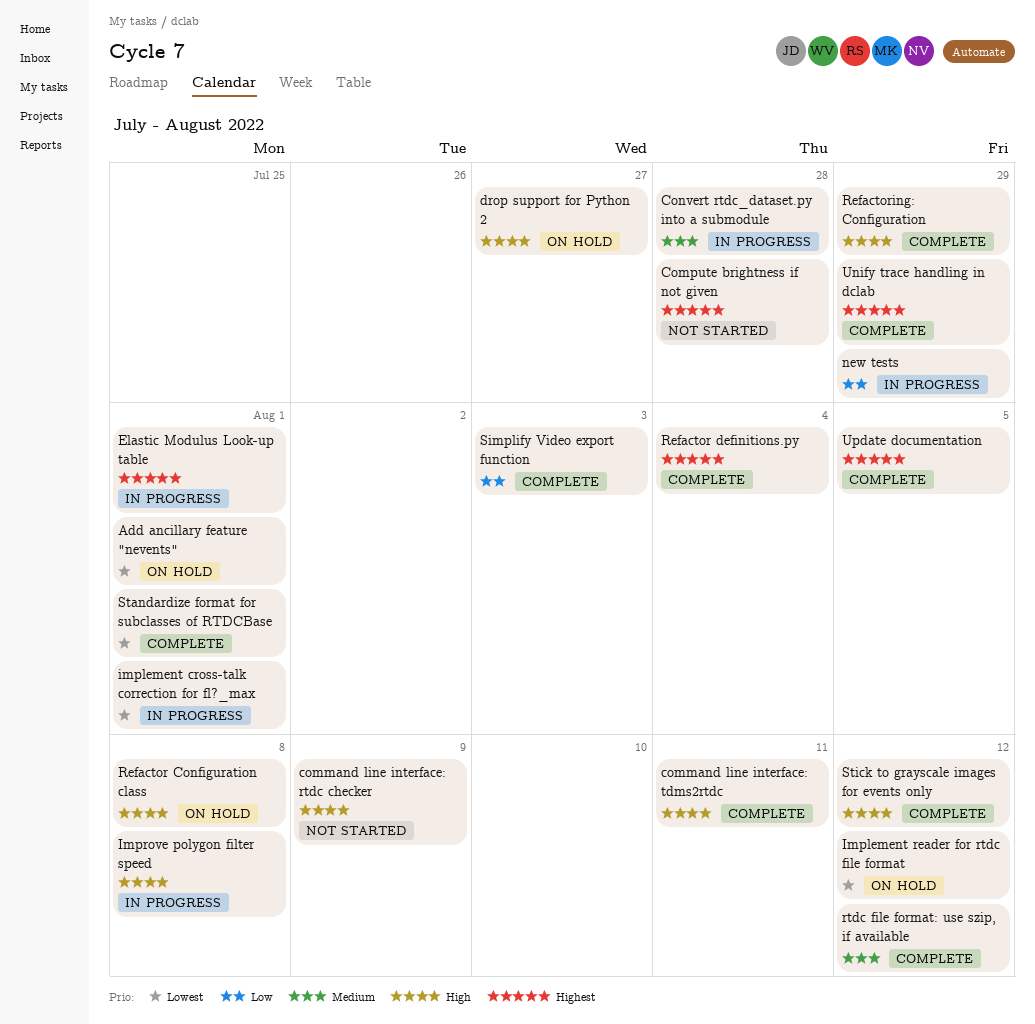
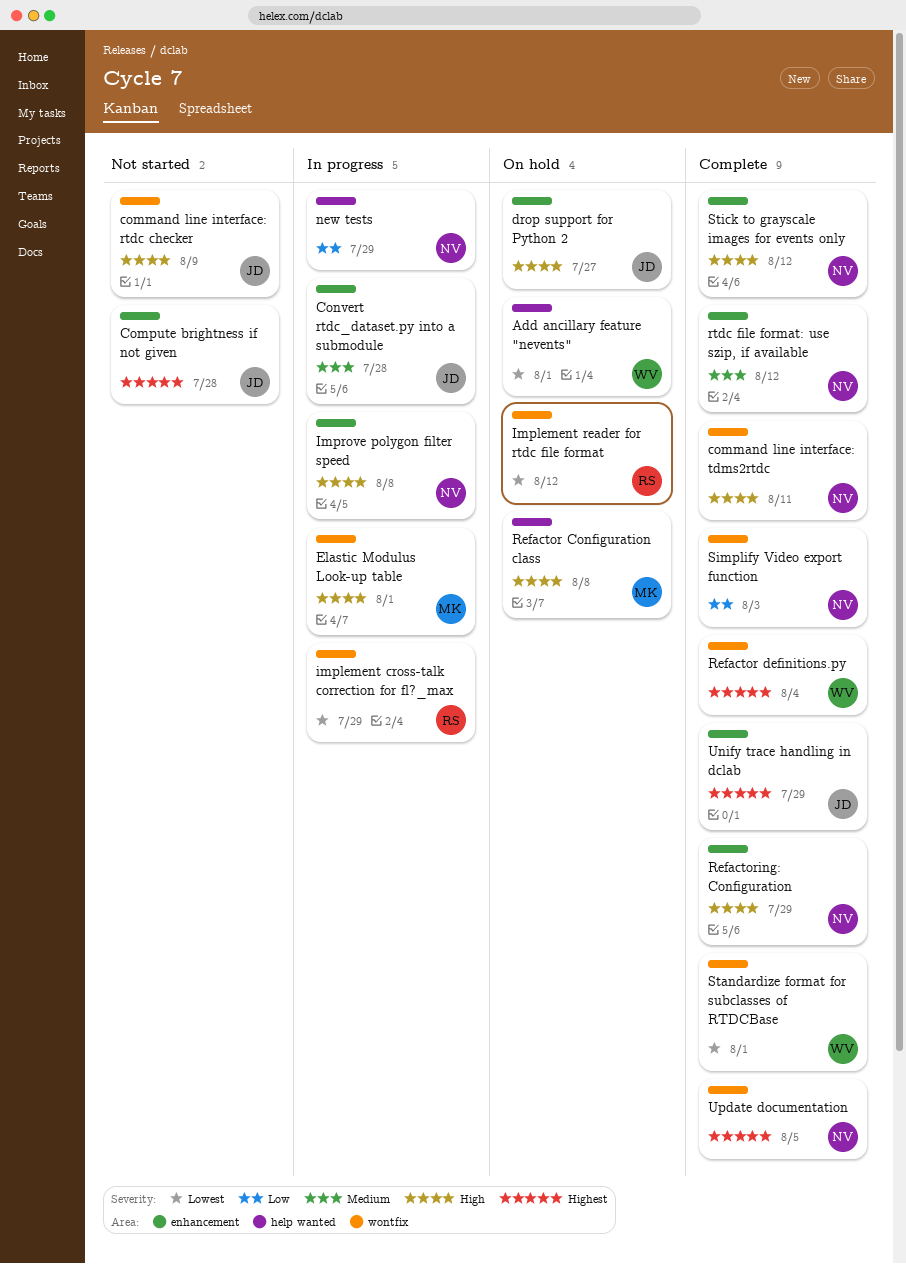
Elastic Modulus Look-up table, priority: Highest -> High
implement cross-talk correction for fl?_max, due: Aug 1 -> Jul 29

